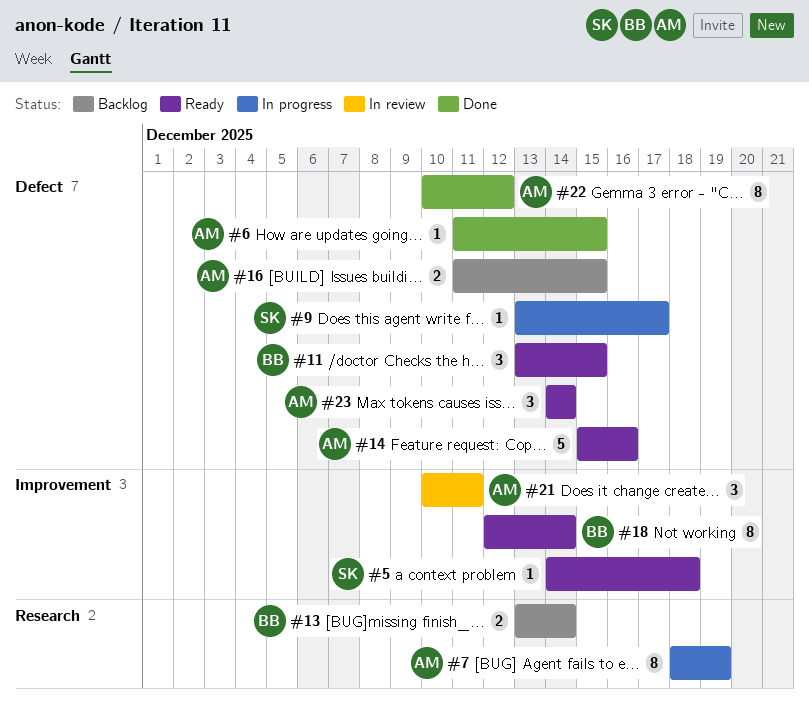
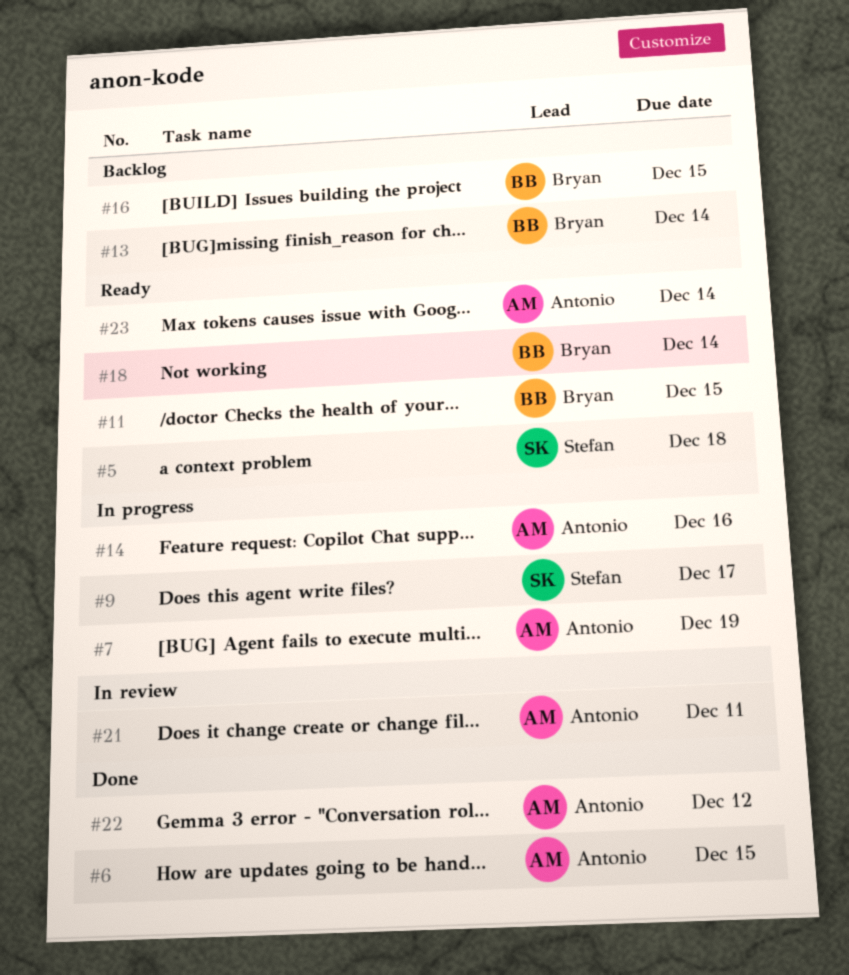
#14, status: Ready -> In progress
#16, owner: Antonio -> Bryan

